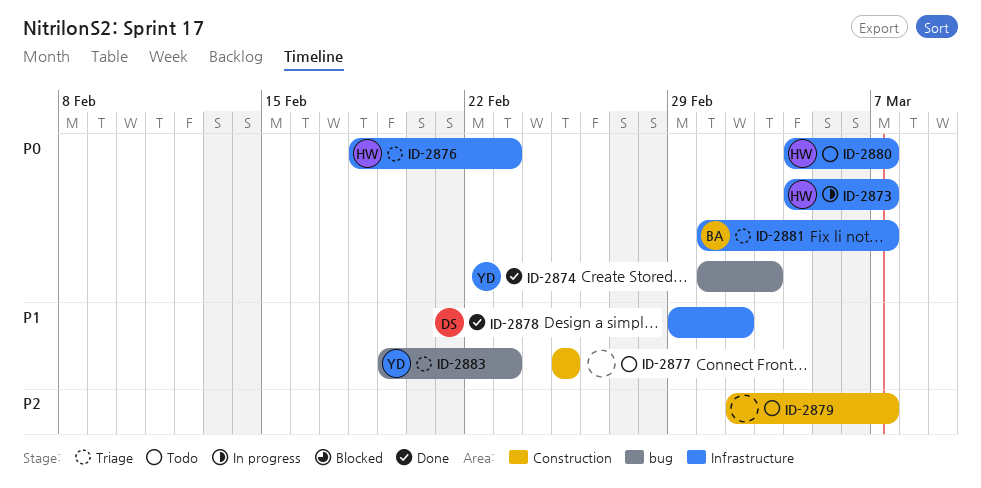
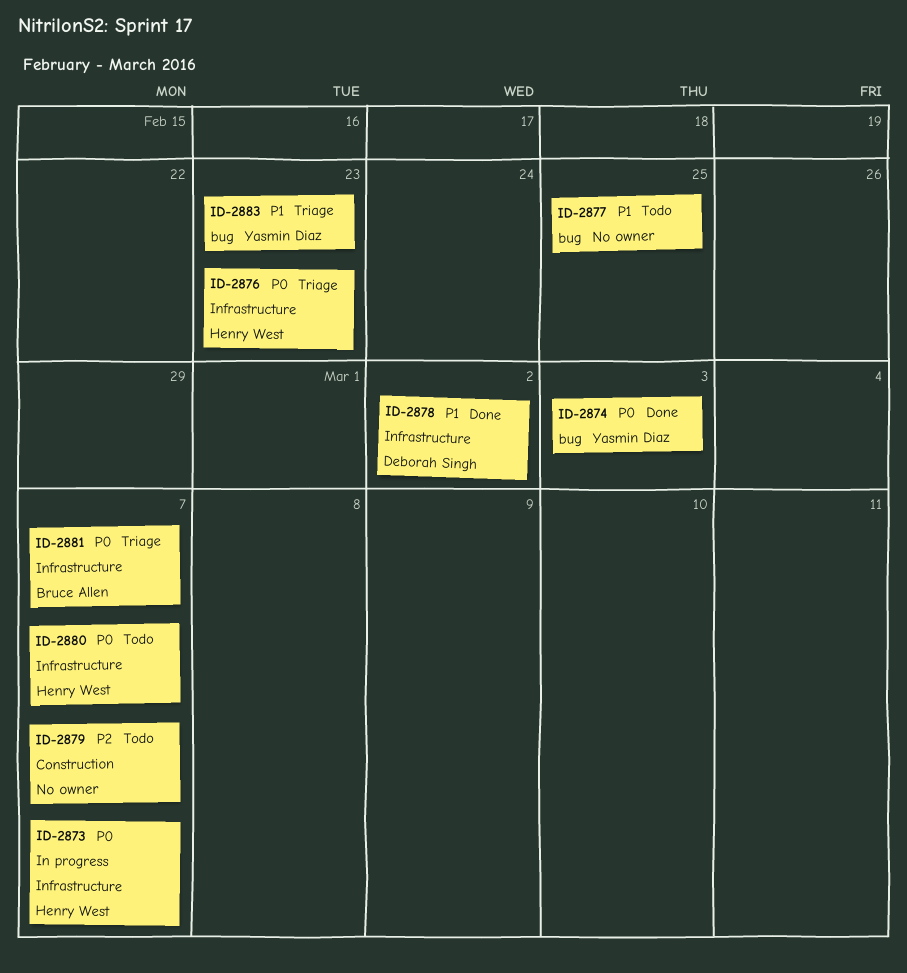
ID-2877, label: Construction -> bug

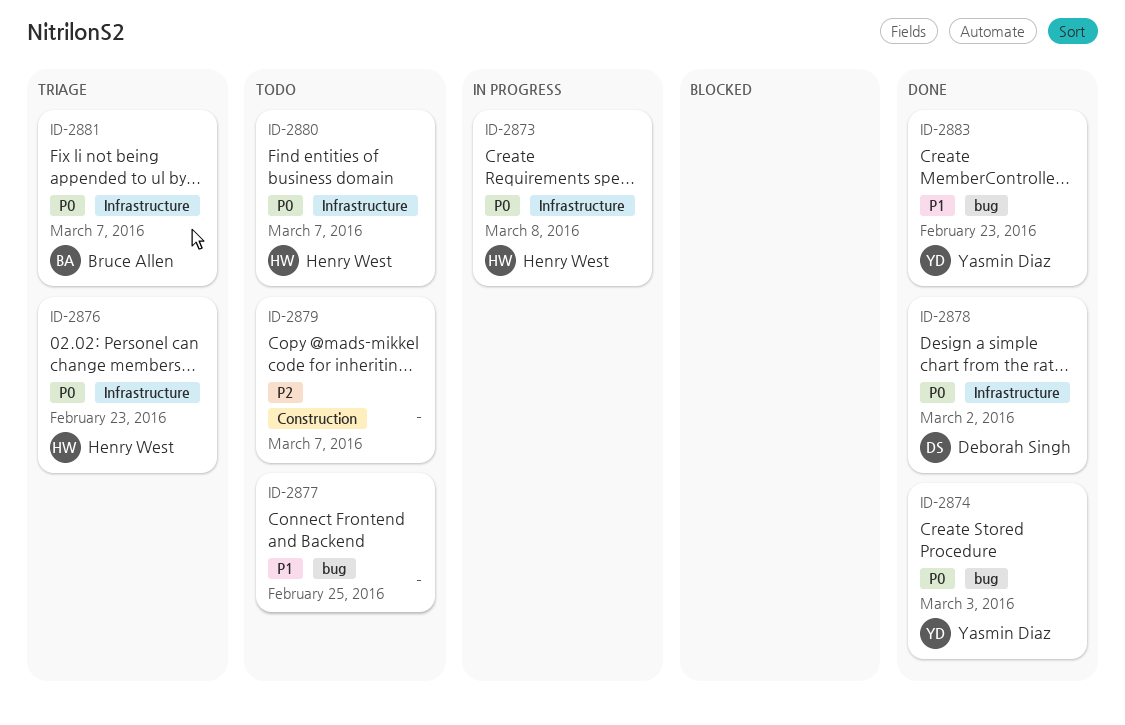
ID-2873, due: Mar 7 -> Mar 8
ID-2878, priority: P1 -> P0
ID-2883, status: Triage -> Done

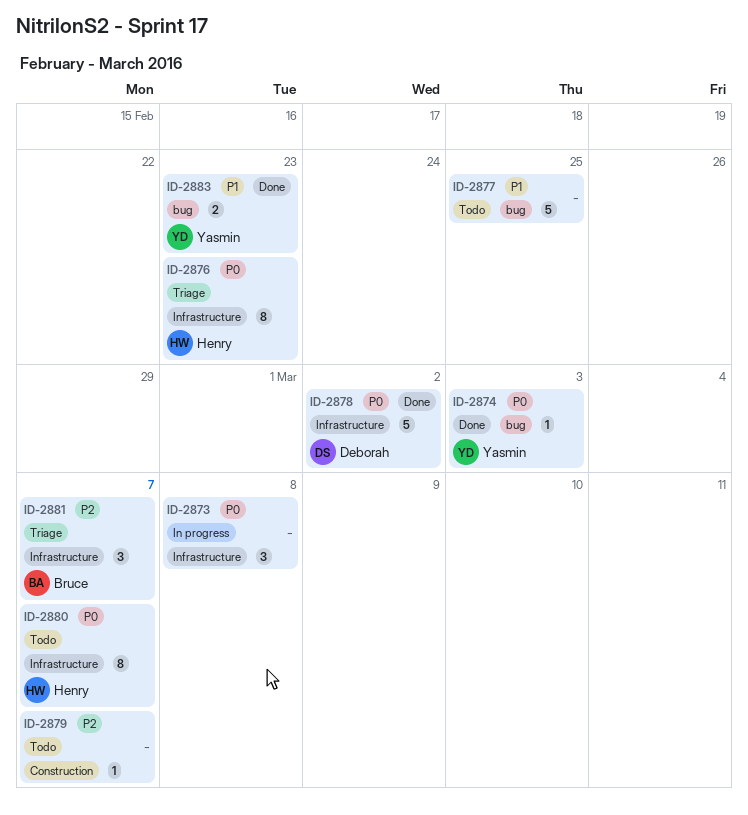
ID-2873, owner: Henry West -> none
ID-2881, priority: P0 -> P2

